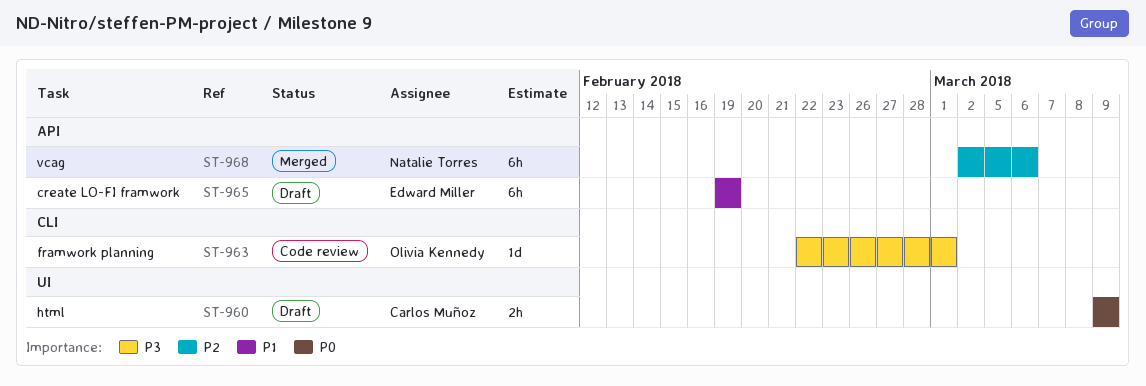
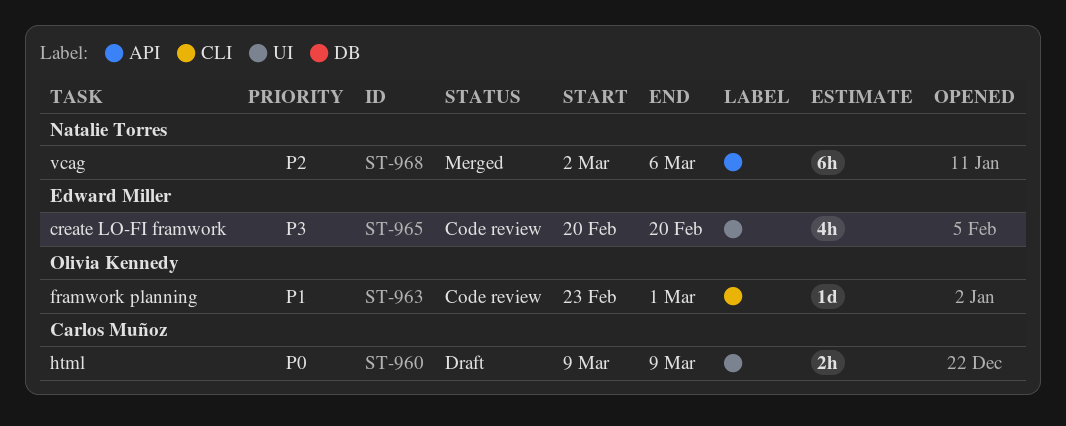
ST-963, priority: P3 -> P1
ST-963, start: Feb 22 -> Feb 23
ST-965, status: Draft -> Code review
ST-965, priority: P1 -> P3
ST-965, label: API -> UI
ST-965, estimate: 6h -> 4h
ST-965, start: Feb 19 -> Feb 20
ST-965, due: Feb 19 -> Feb 20

